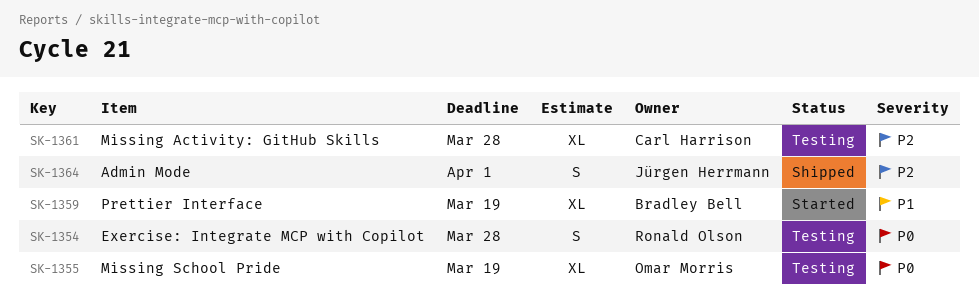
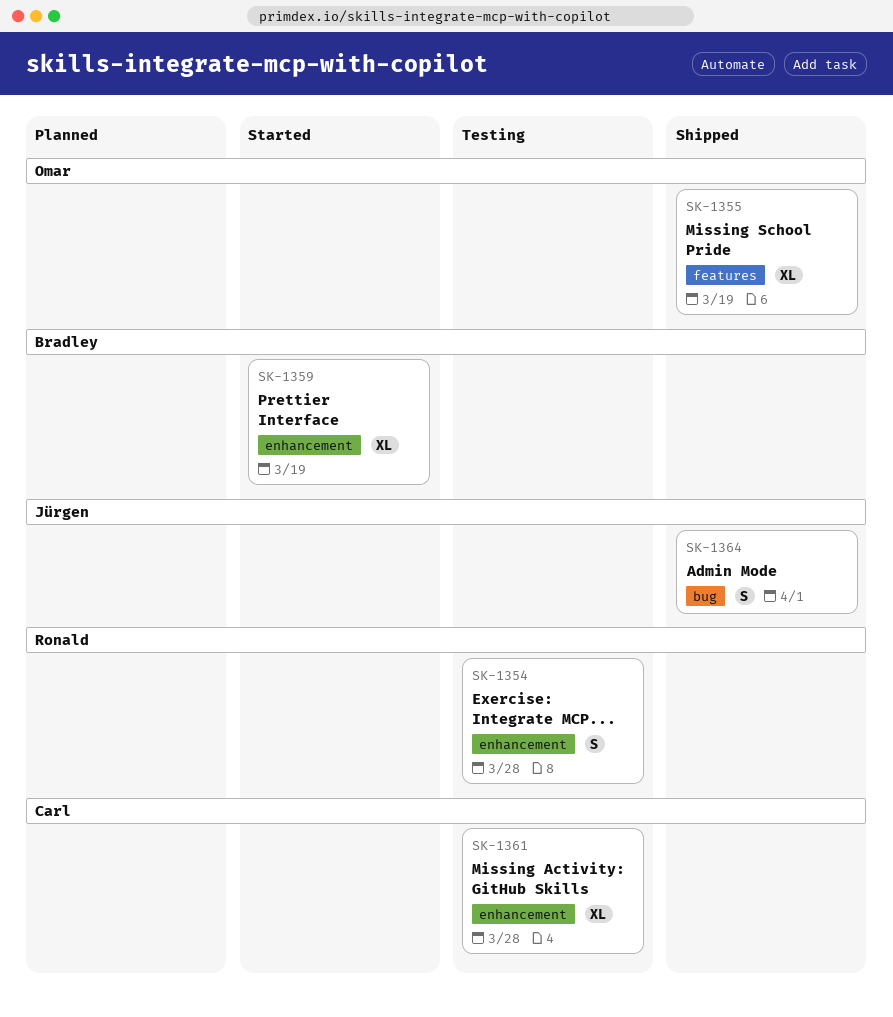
SK-1355, status: Testing -> Shipped

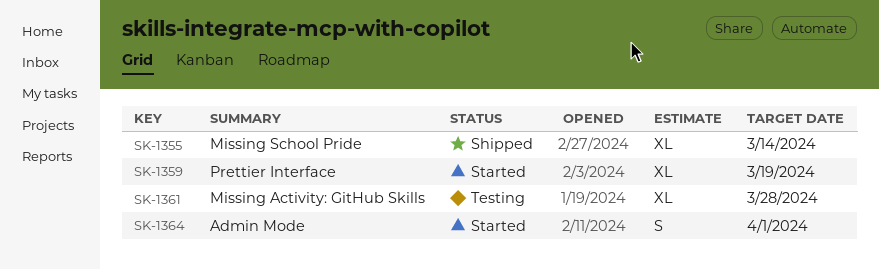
SK-1354: present -> none
SK-1355, due: Mar 19 -> Mar 14
SK-1364, status: Shipped -> Started

